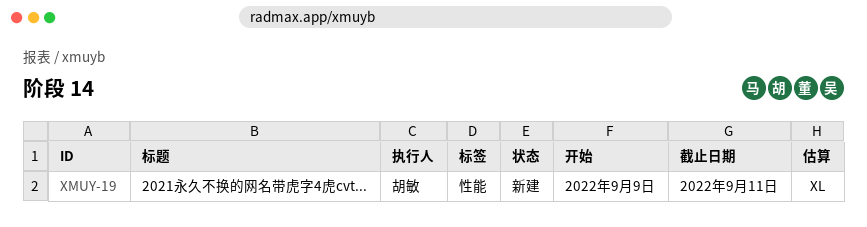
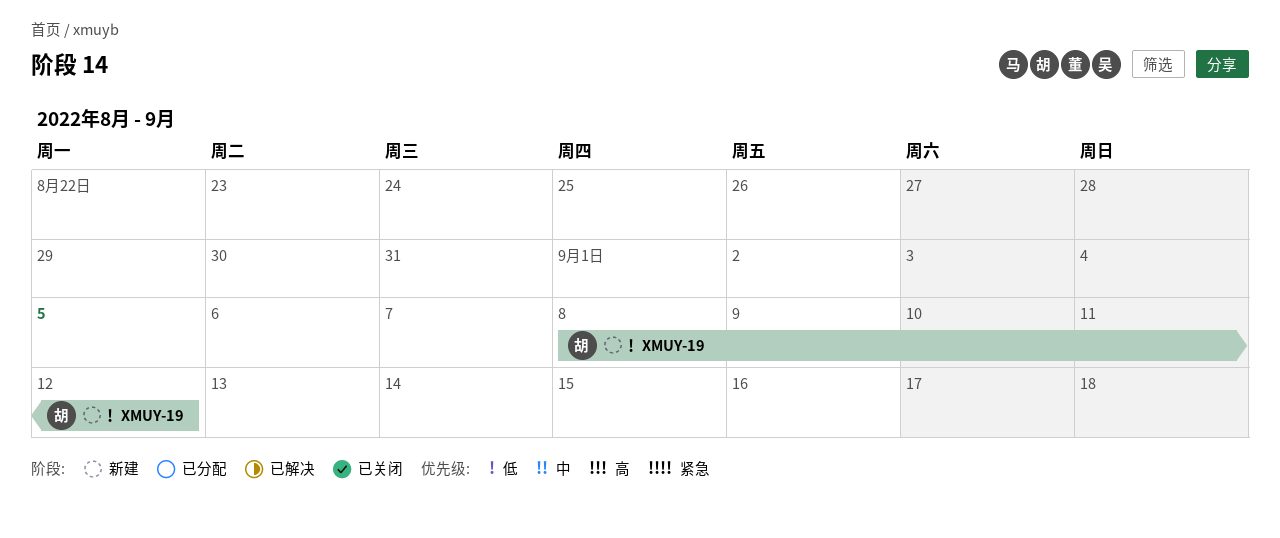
XMUY-19, start: Sep 9 -> Sep 8
XMUY-19, due: Sep 11 -> Sep 12

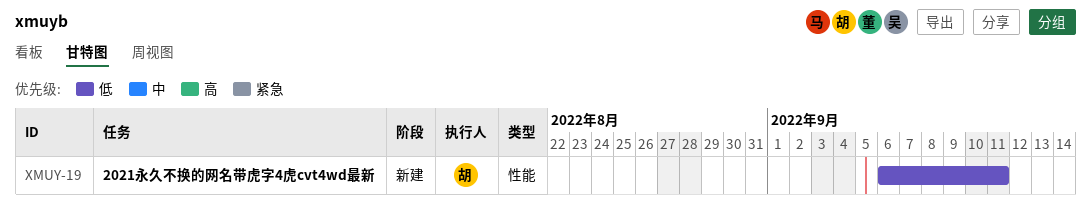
XMUY-19, start: Sep 8 -> Sep 6
XMUY-19, due: Sep 12 -> Sep 11

